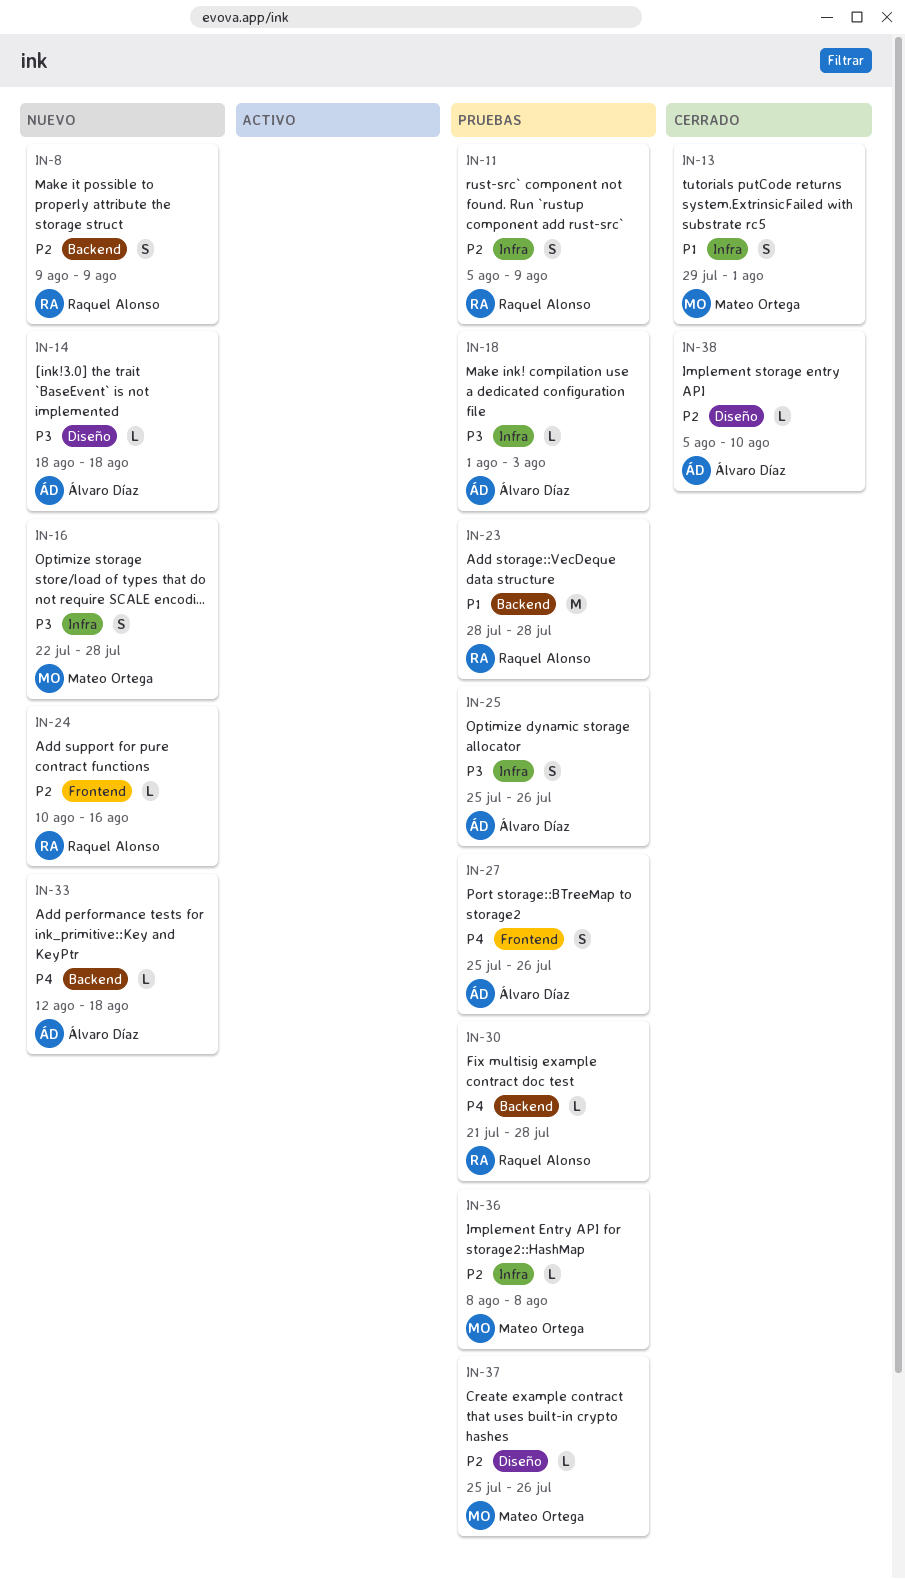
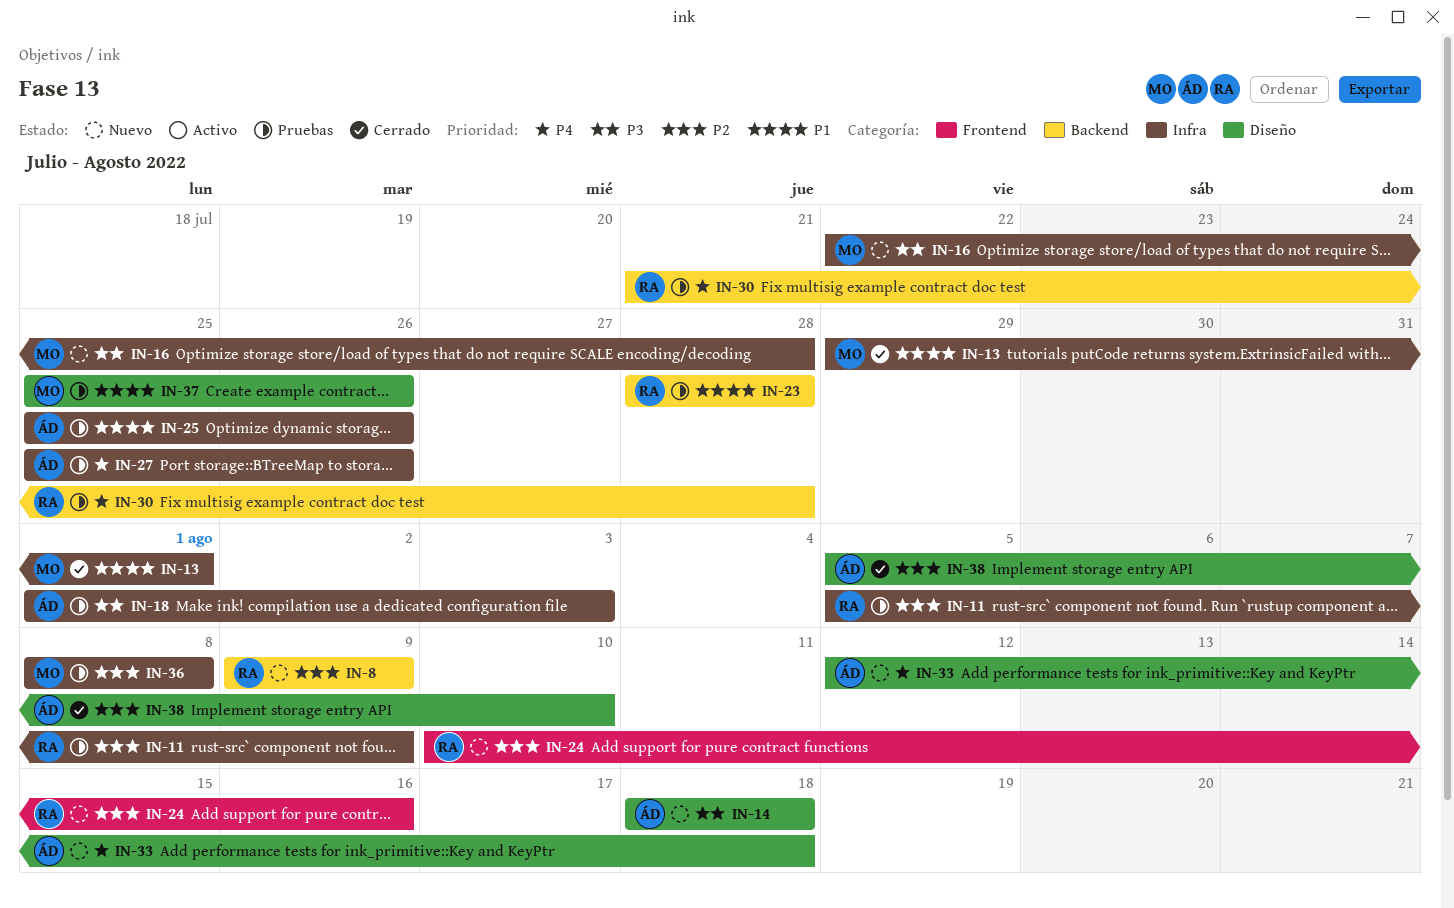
IN-25, priority: P3 -> P1
IN-27, label: Frontend -> Infra
IN-33, label: Backend -> Diseño
IN-37, priority: P2 -> P1

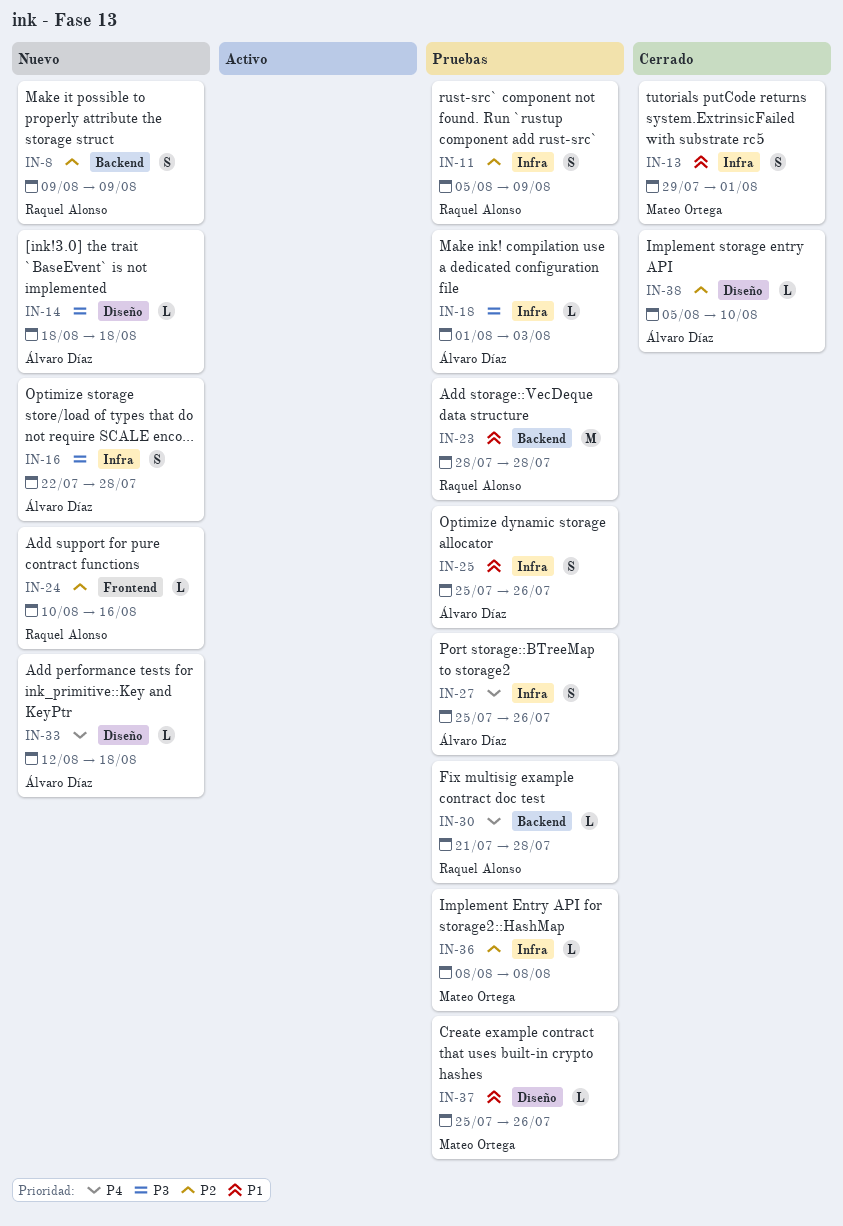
IN-16, owner: Mateo Ortega -> Álvaro Díaz

